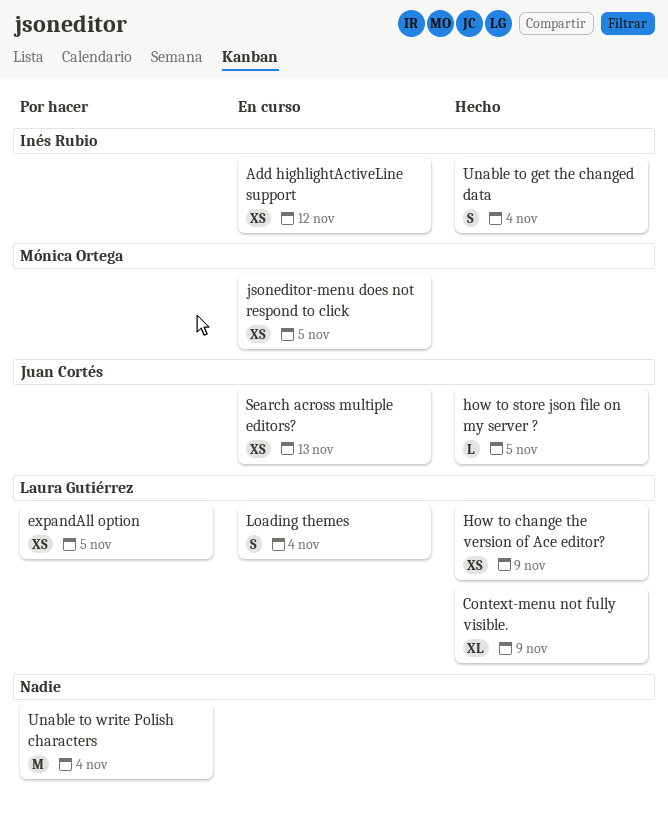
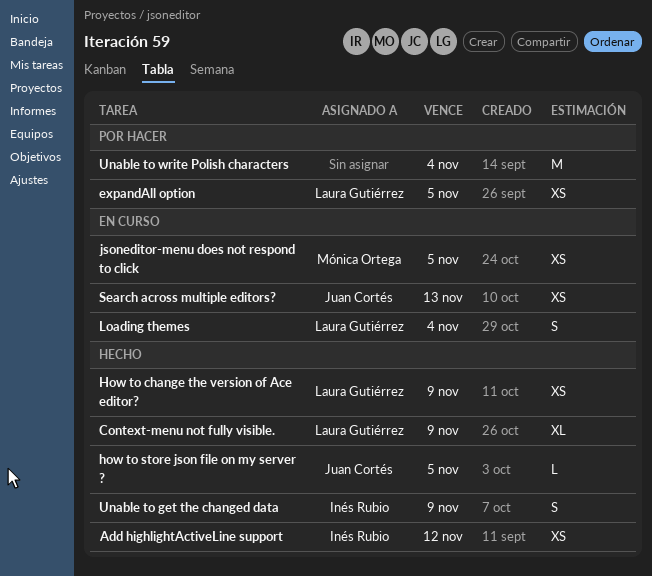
Add highlightActiveLine support, status: En curso -> Hecho
Unable to get the changed data, due: Nov 4 -> Nov 9

